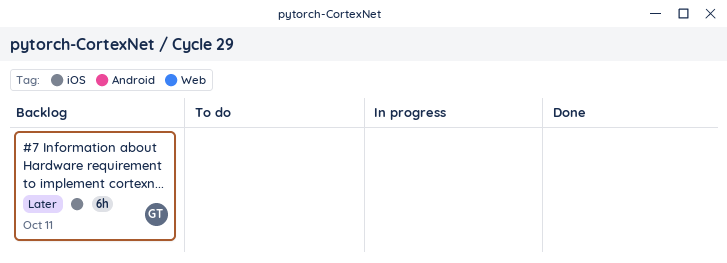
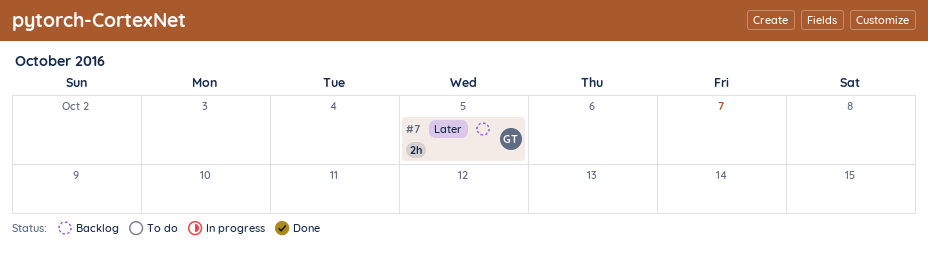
#7, estimate: 6h -> 2h
#7, due: Oct 11 -> Oct 5

